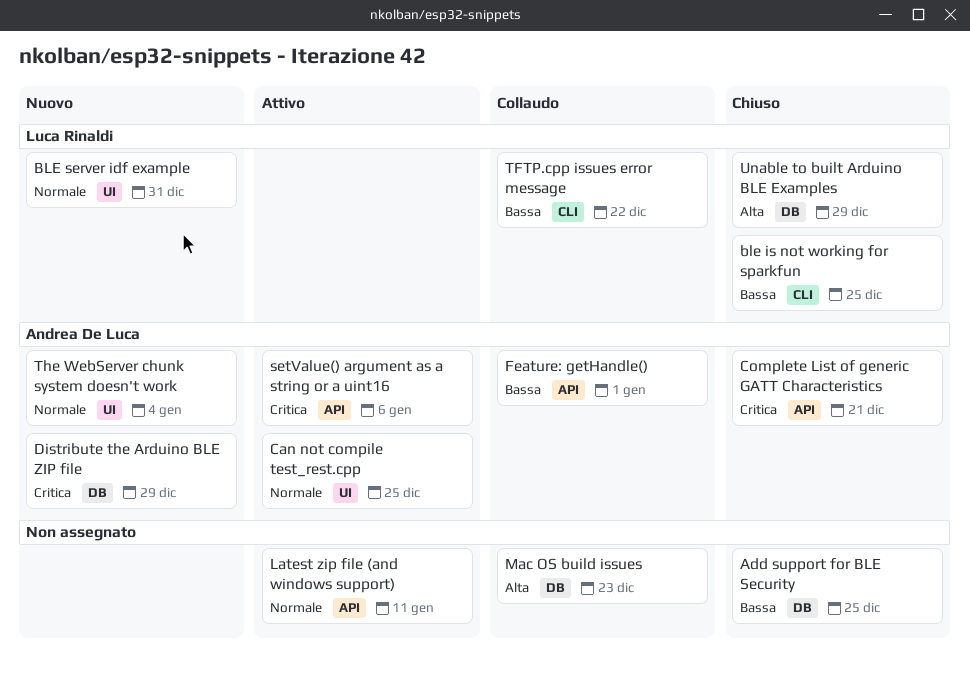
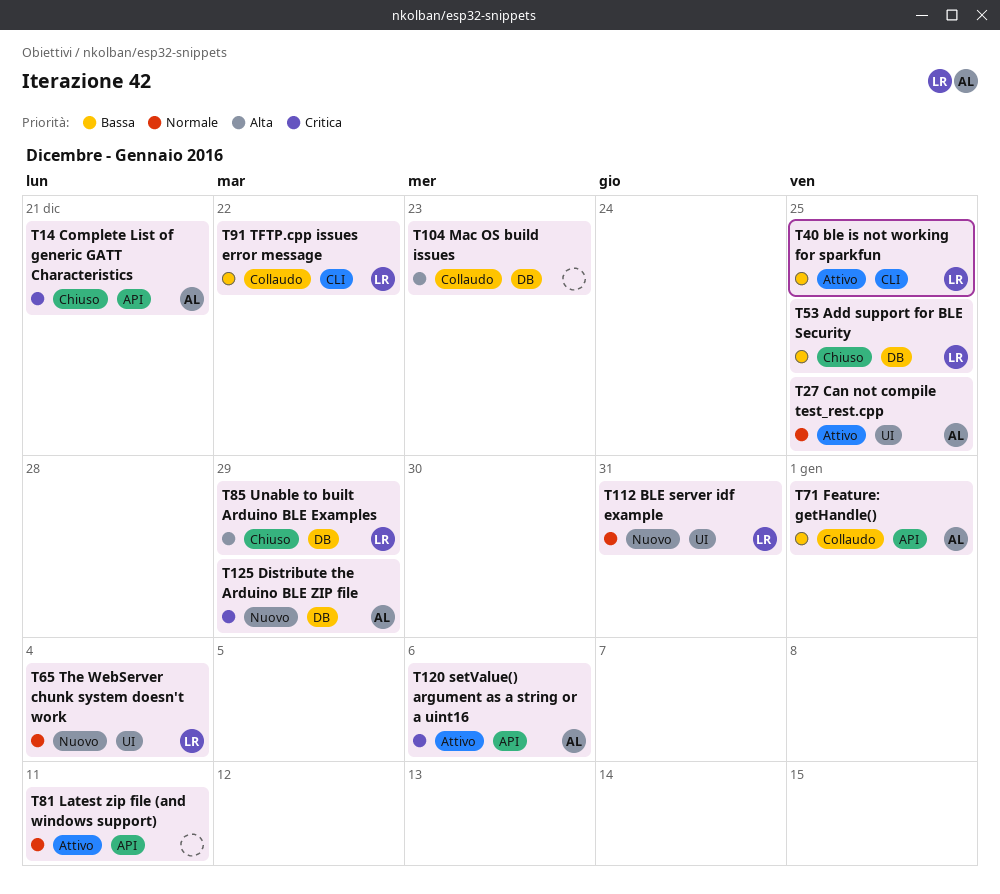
Add support for BLE Security, owner: none -> Luca Rinaldi
ble is not working for sparkfun, status: Chiuso -> Attivo
The WebServer chunk system doesn't work, owner: Andrea De Luca -> Luca Rinaldi

